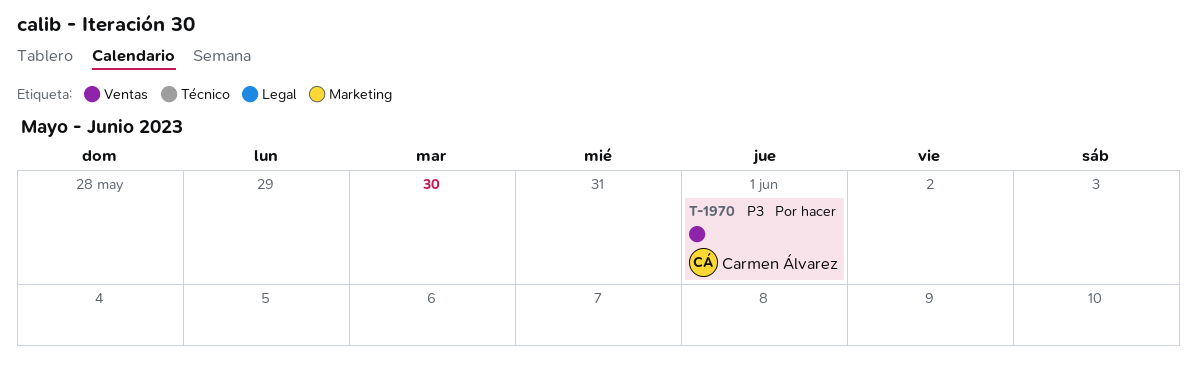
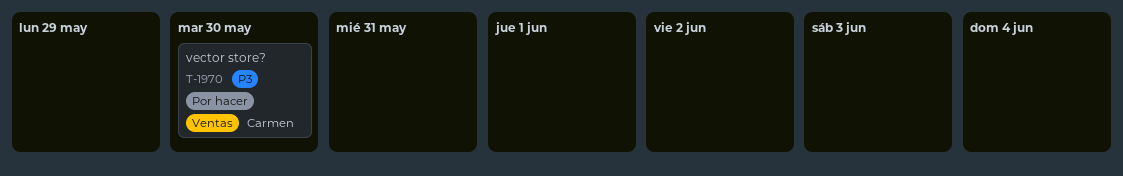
T-1970, due: Jun 1 -> May 30

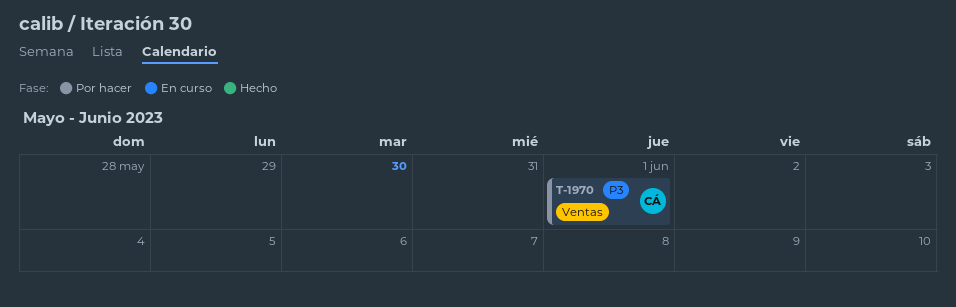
T-1970, due: May 30 -> Jun 1

